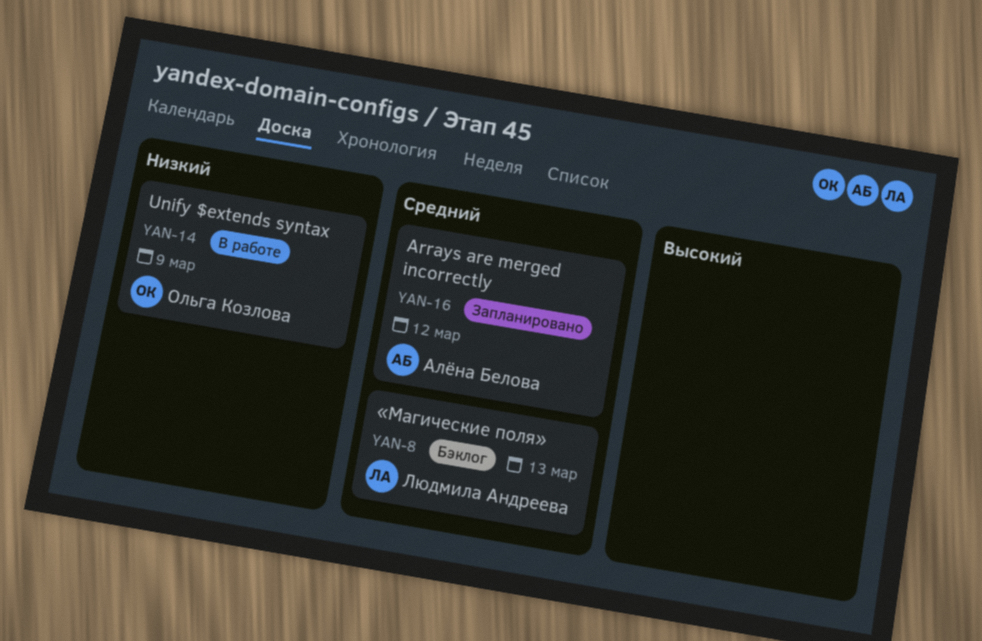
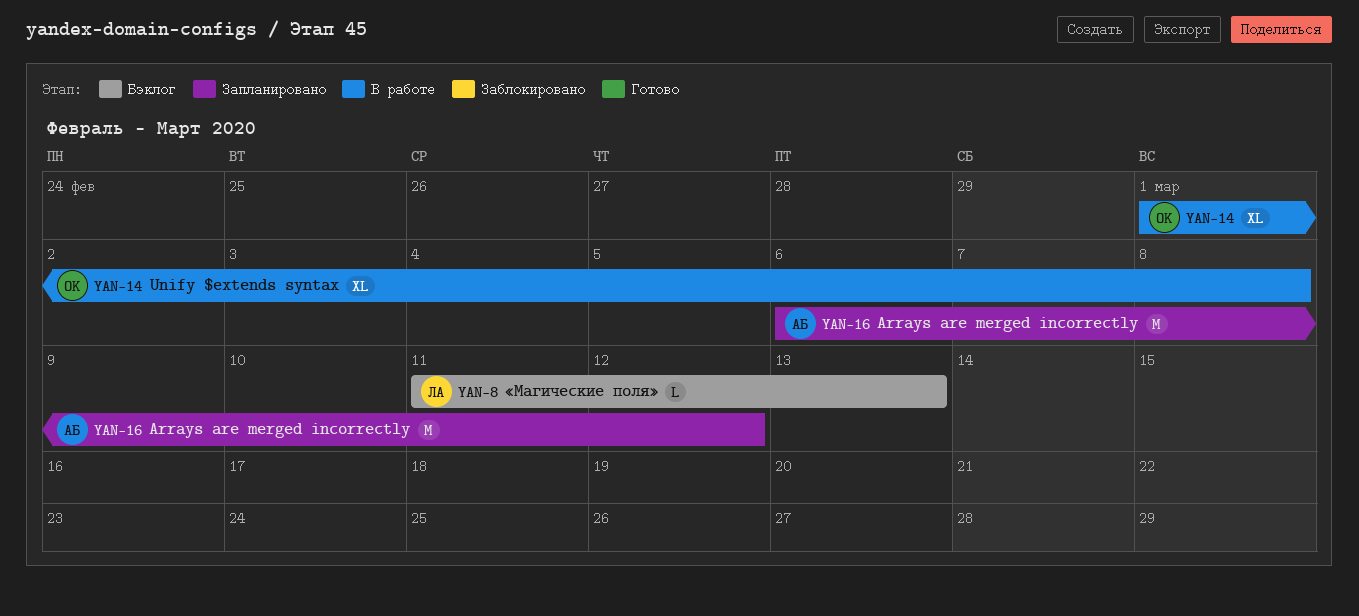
YAN-14, due: Mar 9 -> Mar 8

